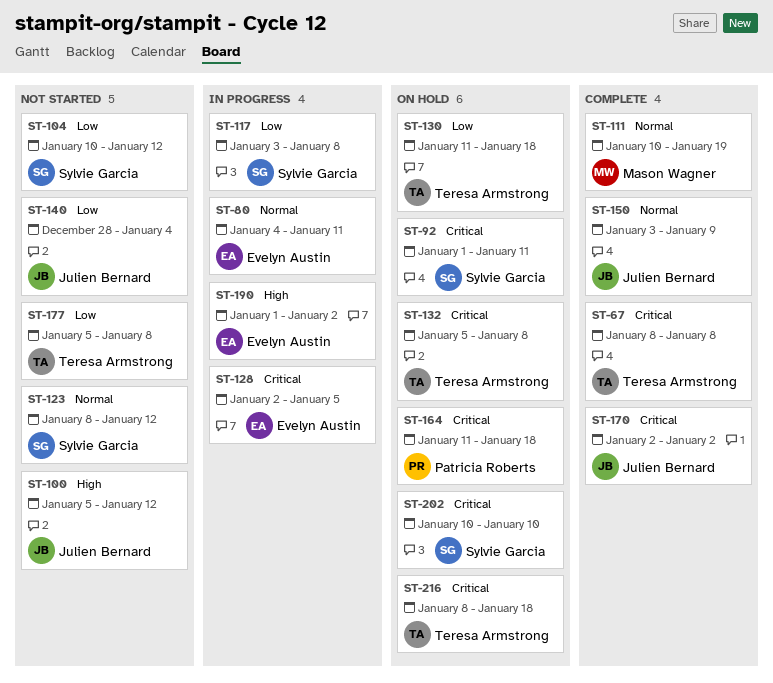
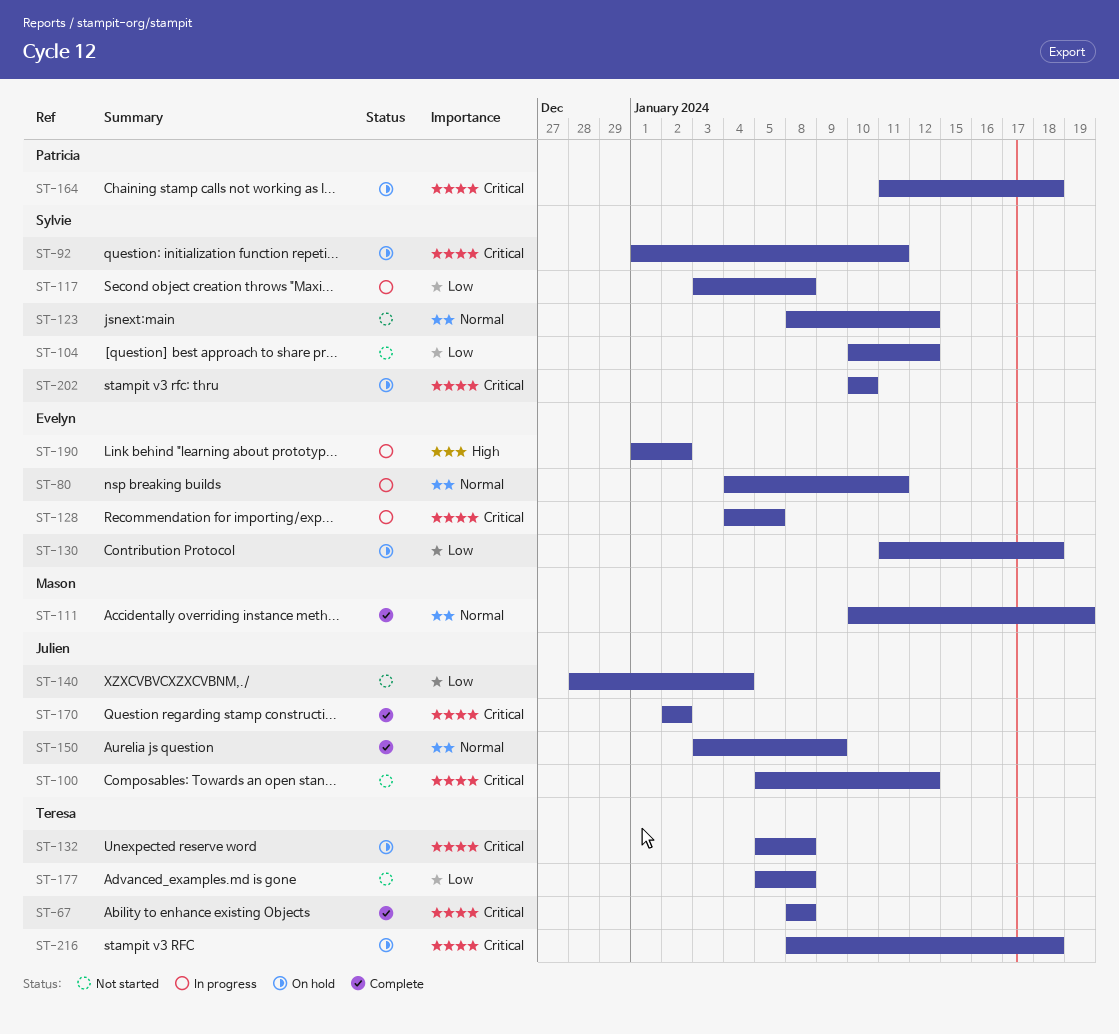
ST-100, priority: High -> Critical
ST-128, start: Jan 2 -> Jan 4
ST-130, owner: Teresa Armstrong -> Evelyn Austin

